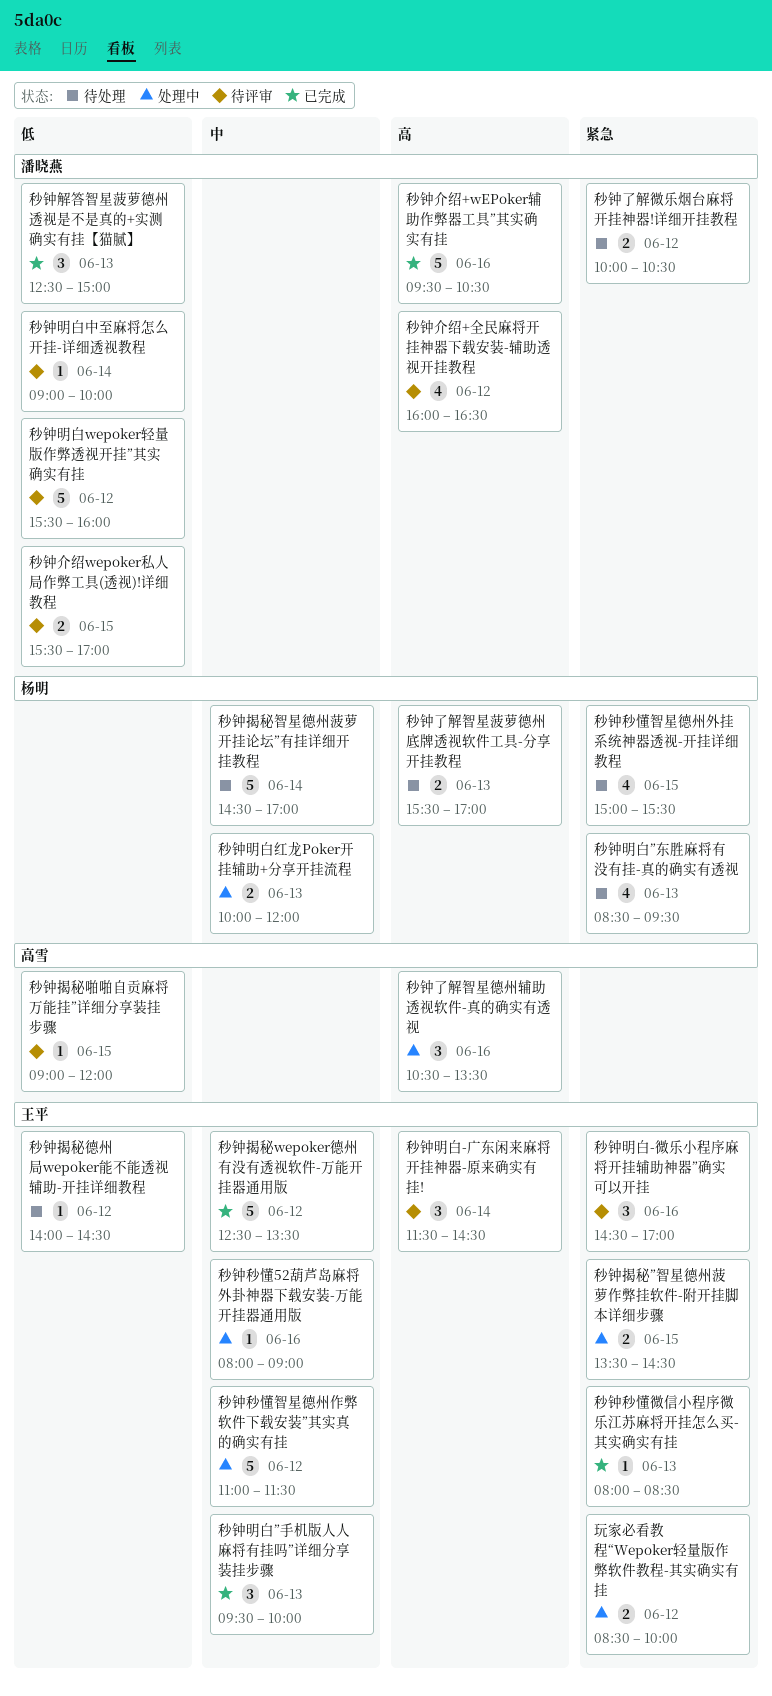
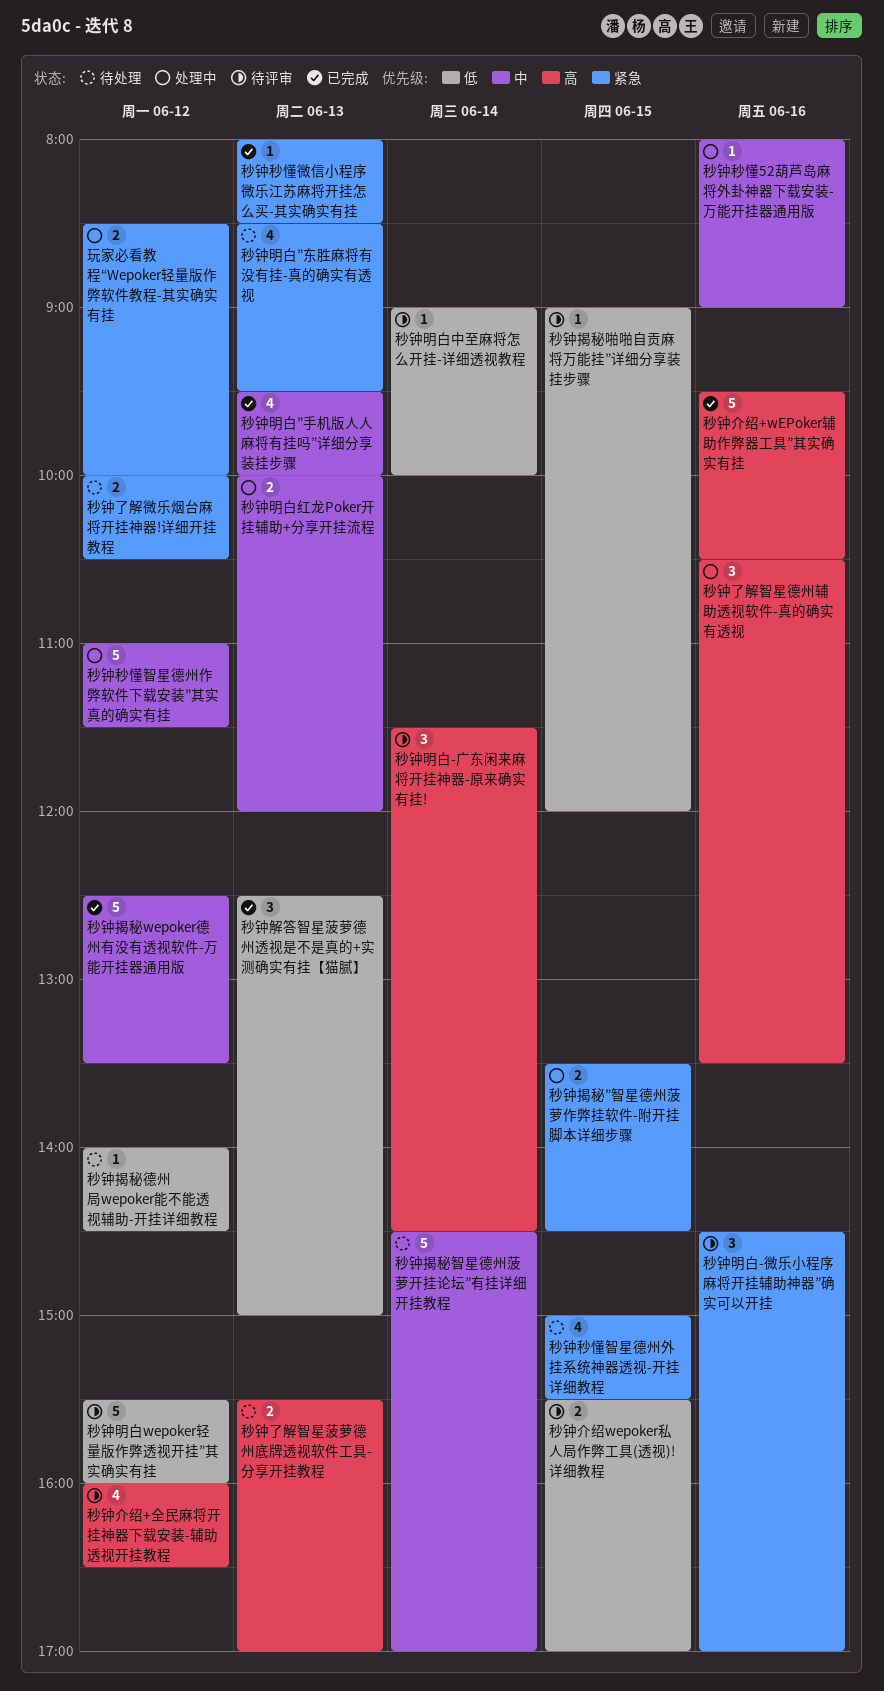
秒钟明白”手机版人人麻将有挂吗”详细分享装挂步骤, estimate: 3 -> 4

